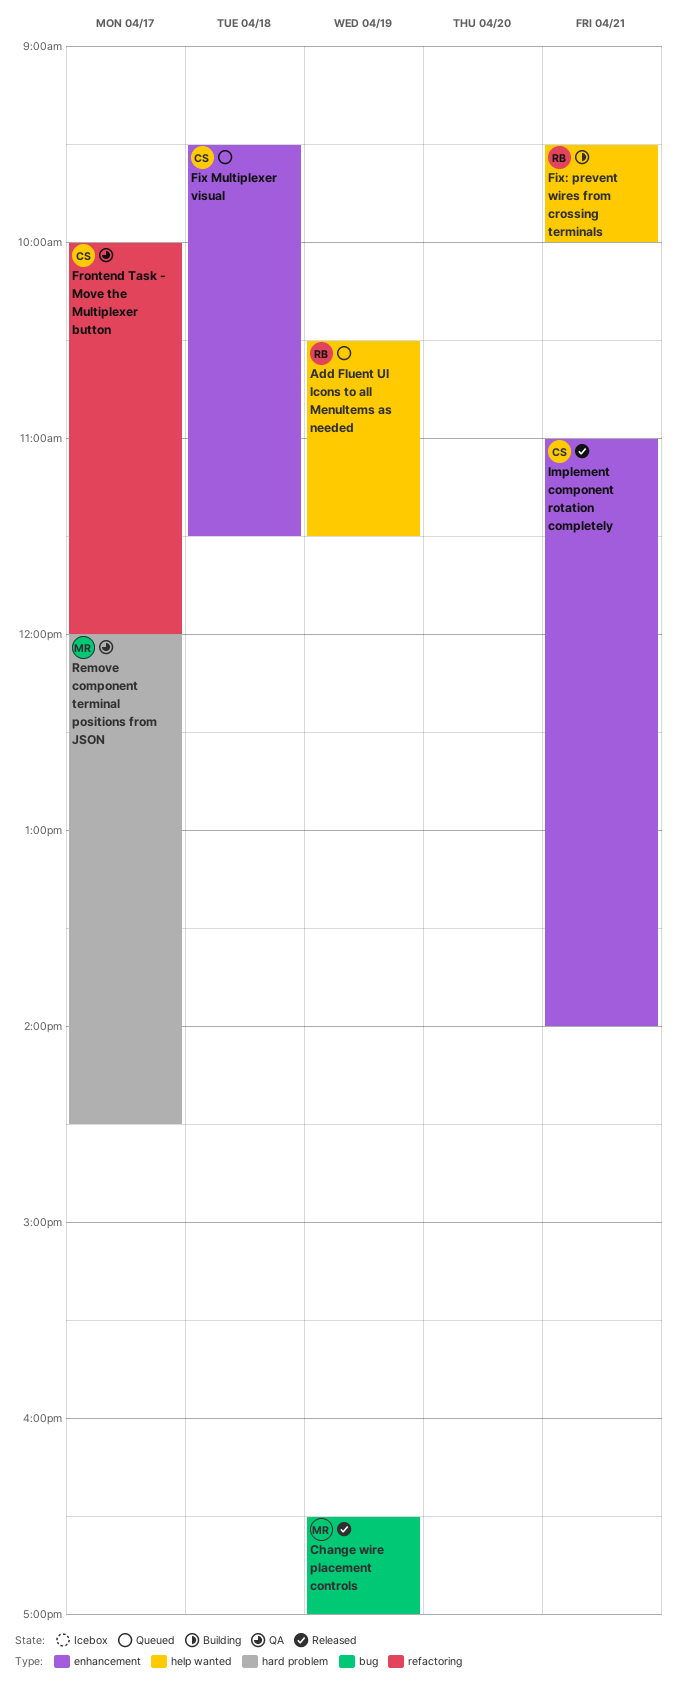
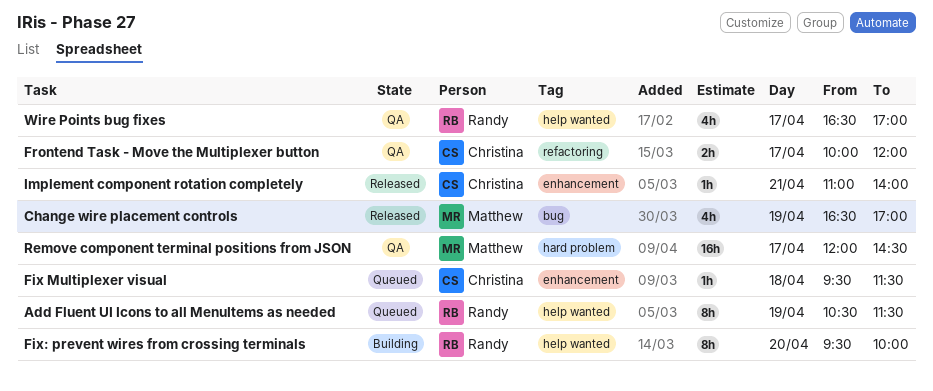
Fix: prevent wires from crossing terminals, day: Apr 21 -> Apr 20
Wire Points bug fixes: none -> present

